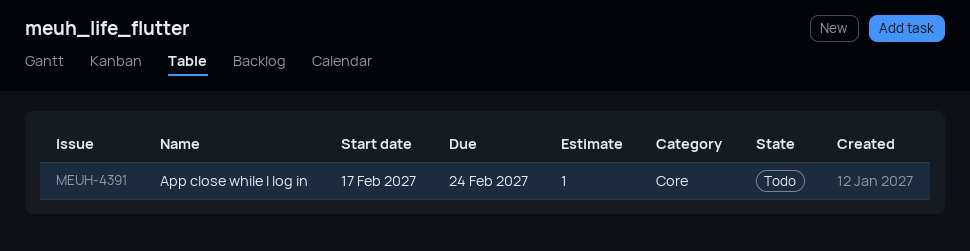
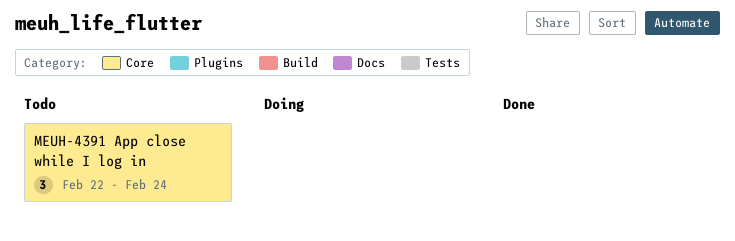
MEUH-4391, estimate: 1 -> 3
MEUH-4391, start: Feb 17 -> Feb 22

